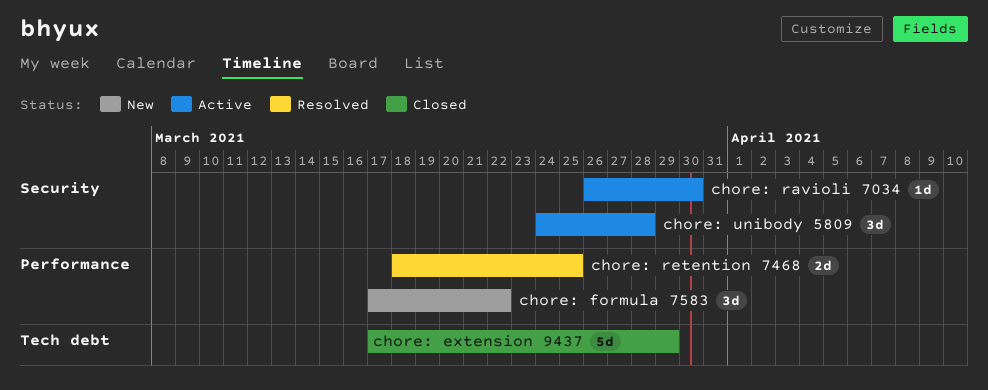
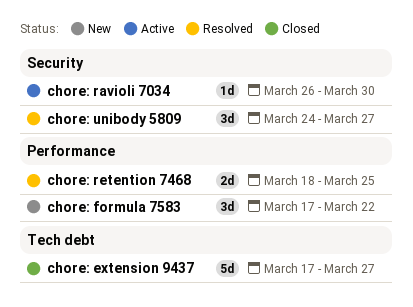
chore: extension 9437, due: Mar 29 -> Mar 27
chore: unibody 5809, status: Active -> Resolved
chore: unibody 5809, due: Mar 28 -> Mar 27

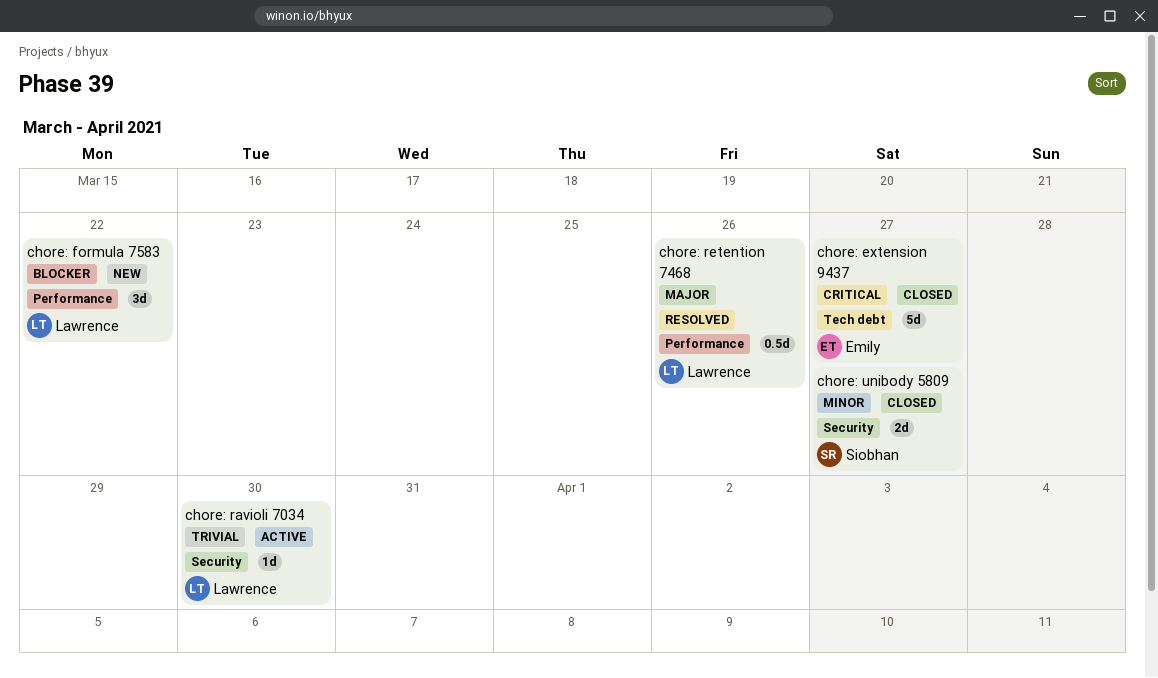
chore: retention 7468, estimate: 2d -> 0.5d
chore: retention 7468, due: Mar 25 -> Mar 26
chore: unibody 5809, status: Resolved -> Closed
chore: unibody 5809, estimate: 3d -> 2d

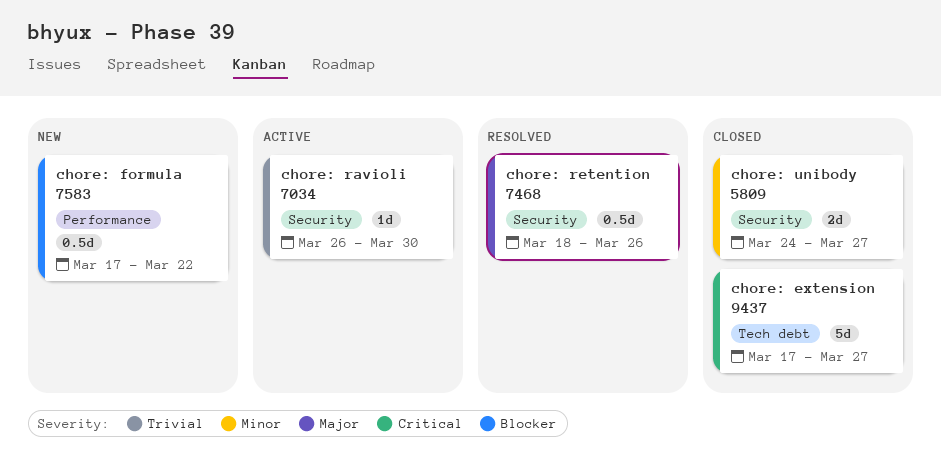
chore: formula 7583, estimate: 3d -> 0.5d
chore: retention 7468, label: Performance -> Security

